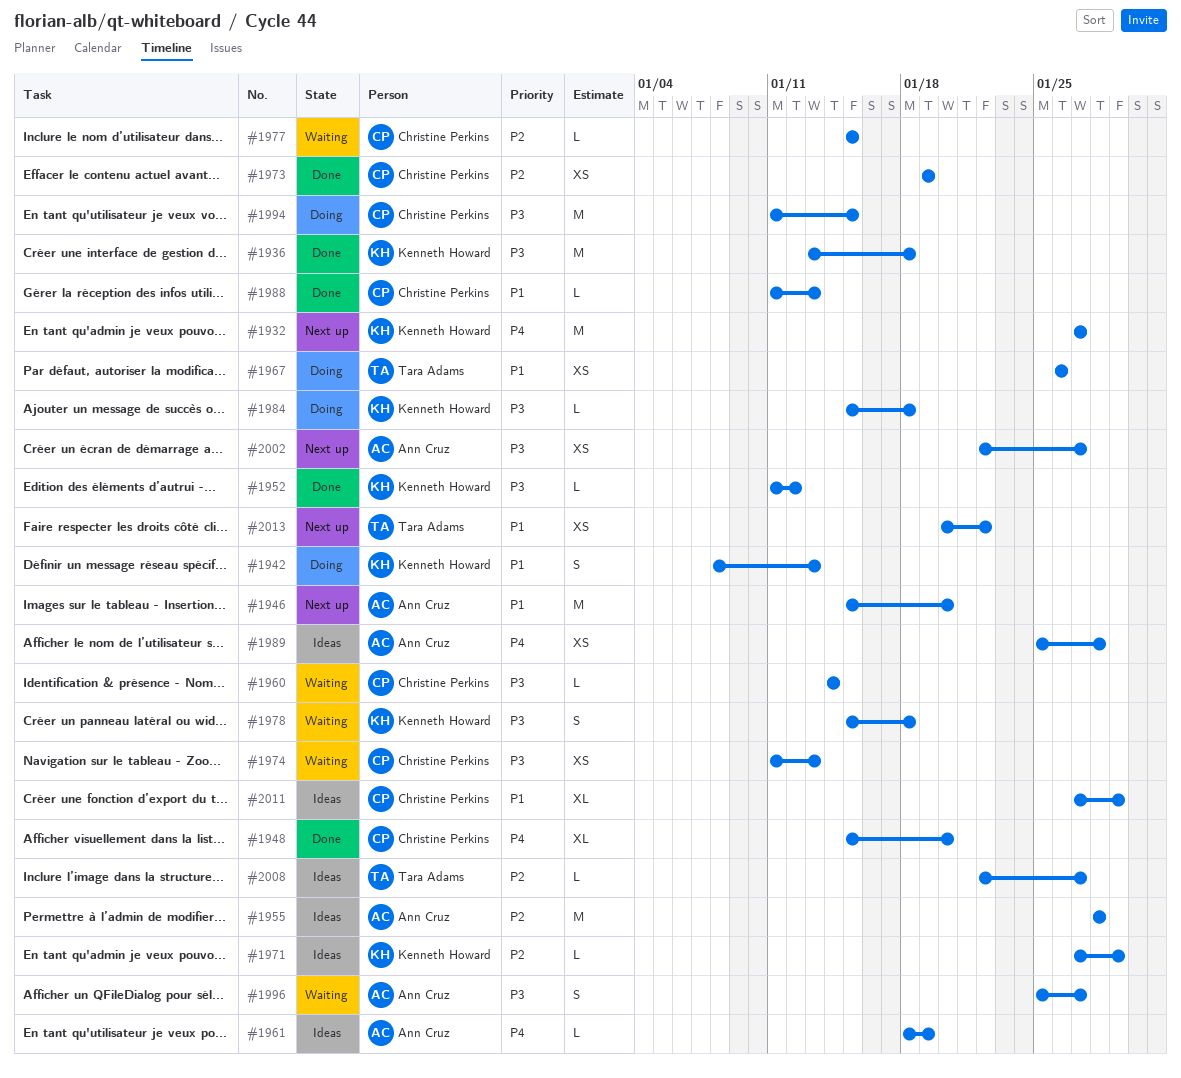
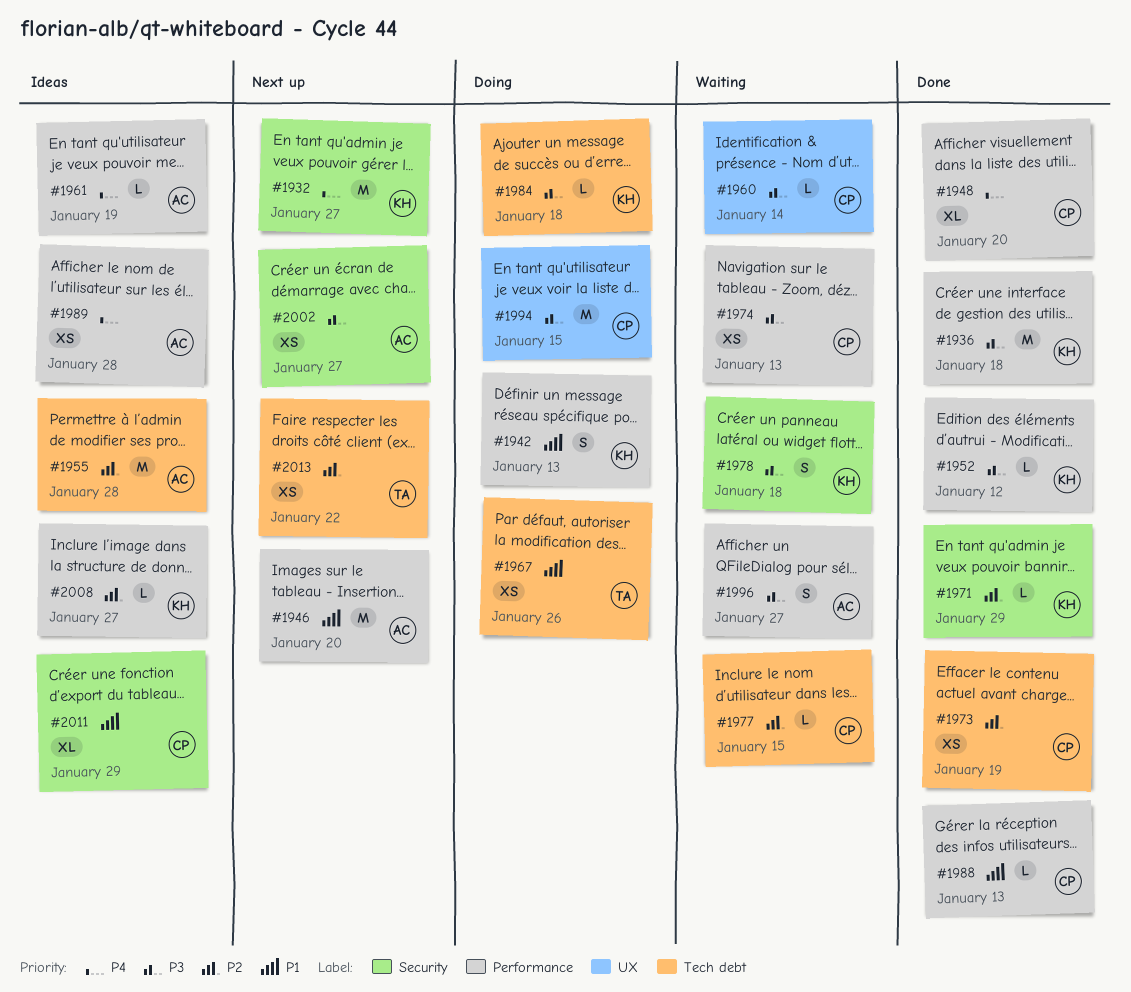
#1971, status: Ideas -> Done
#2008, owner: Tara Adams -> Kenneth Howard
#2013, priority: P1 -> P2

